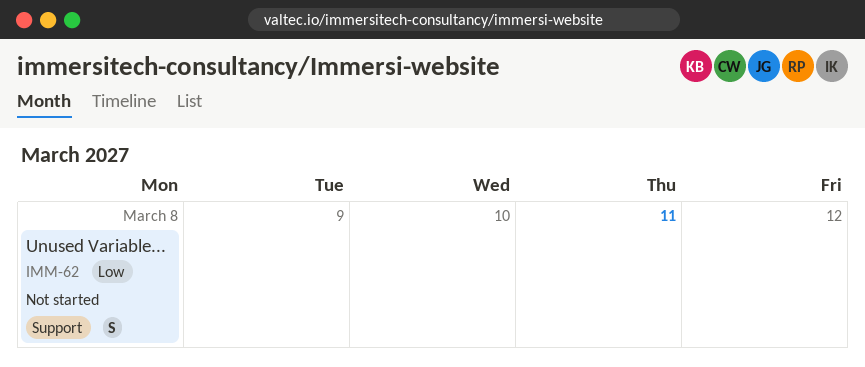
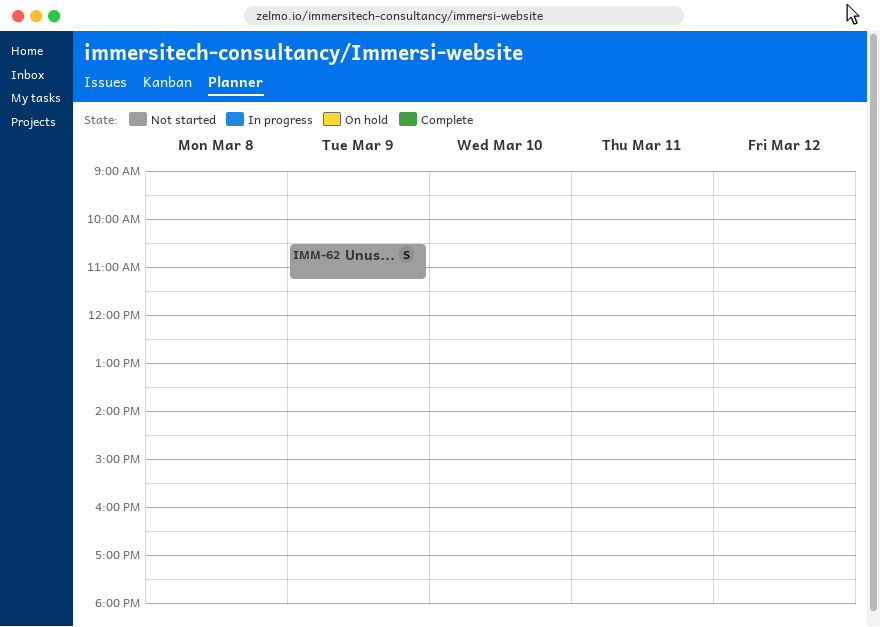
IMM-62, day: Mar 8 -> Mar 9

